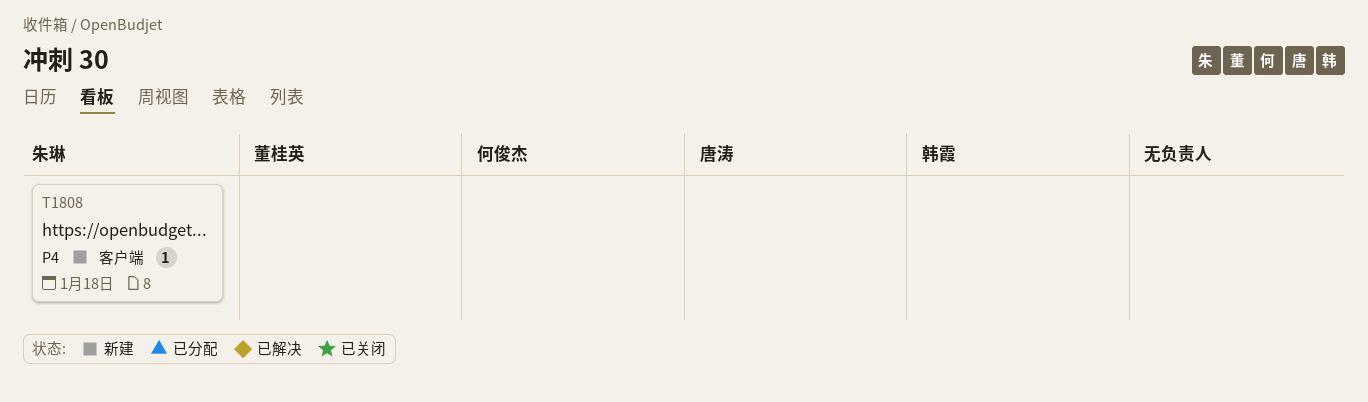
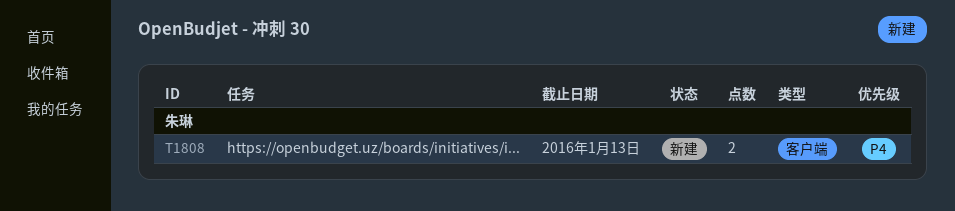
T1808, estimate: 1 -> 2
T1808, due: Jan 18 -> Jan 13

